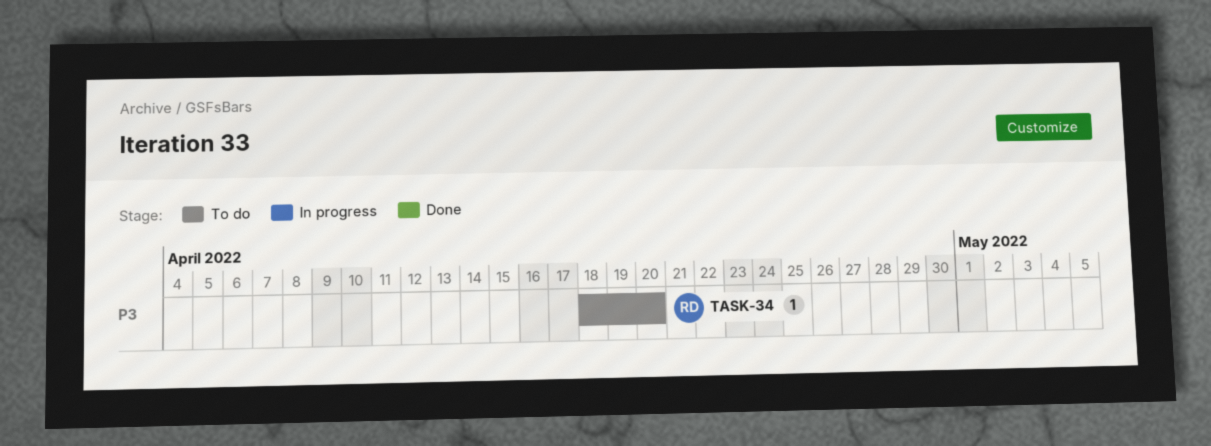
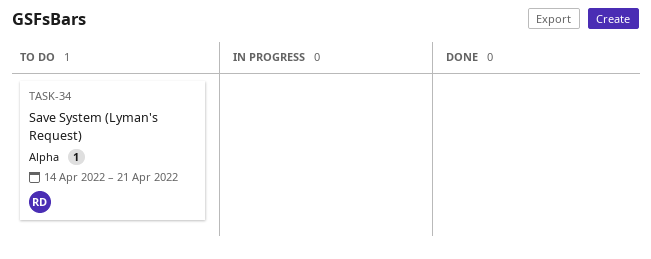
TASK-34, start: Apr 18 -> Apr 14
TASK-34, due: Apr 20 -> Apr 21

